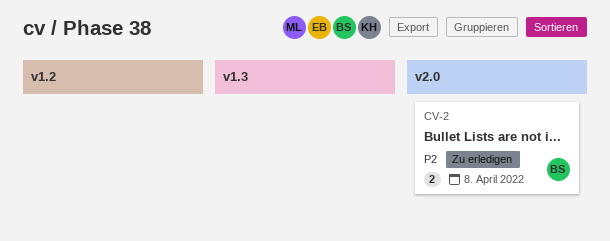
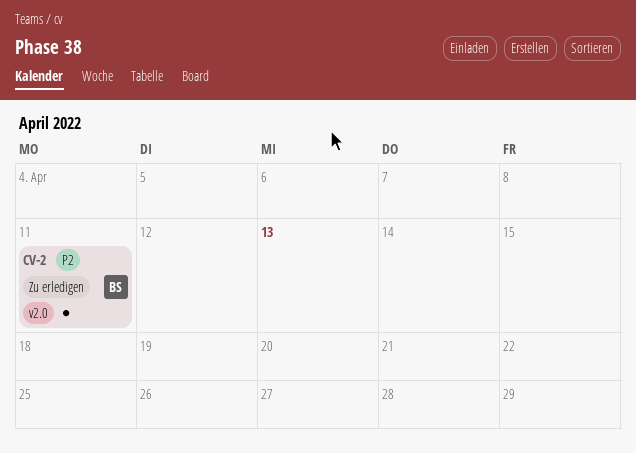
CV-2, estimate: 2 -> 1
CV-2, due: Apr 8 -> Apr 11

